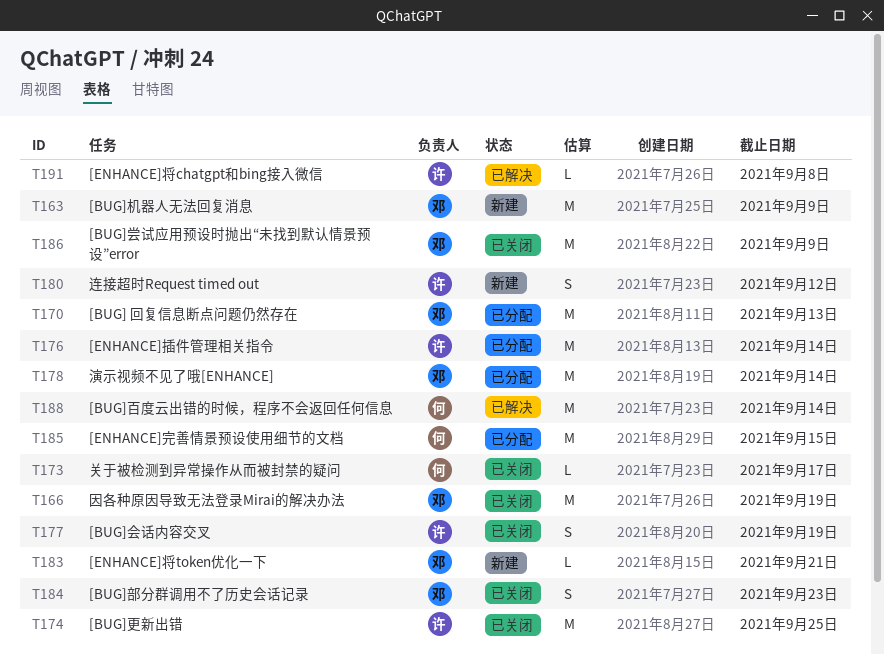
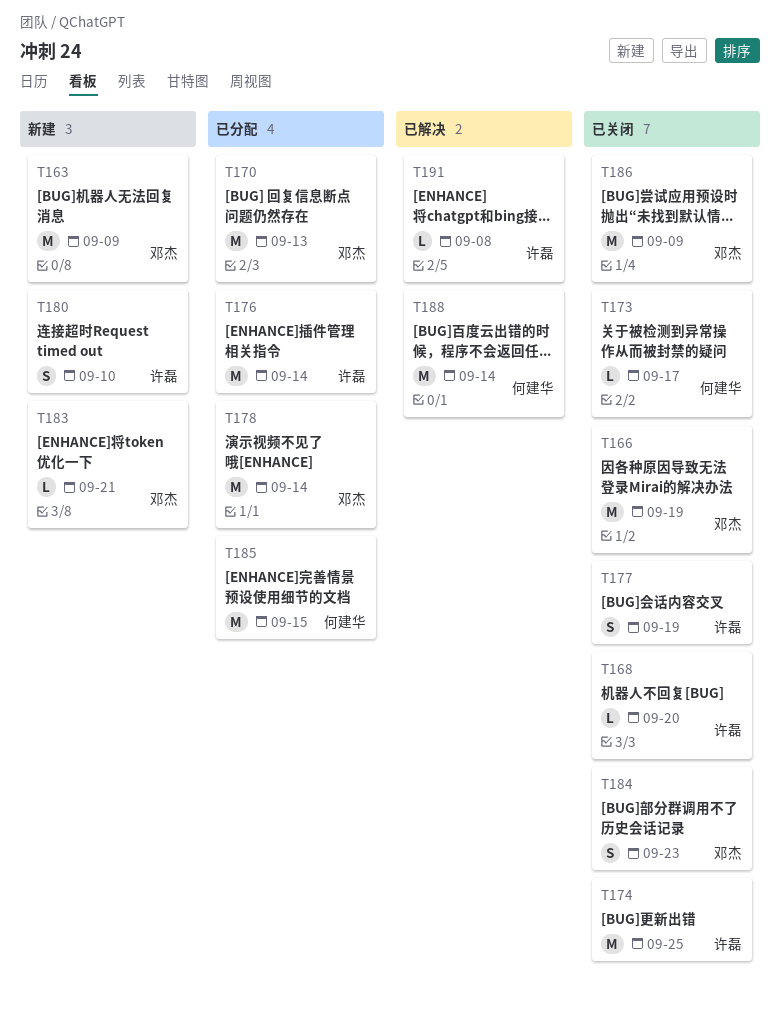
T168: none -> present
T180, due: Sep 12 -> Sep 10

